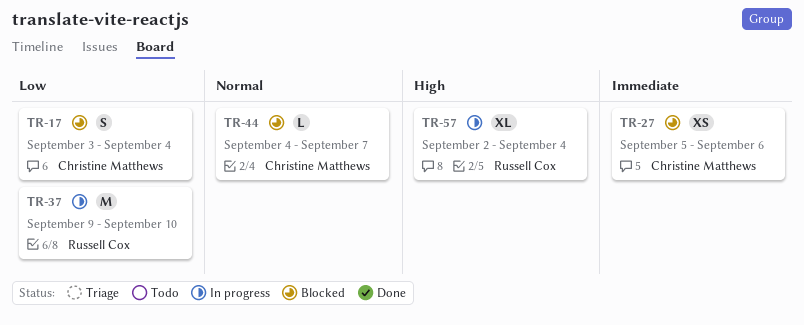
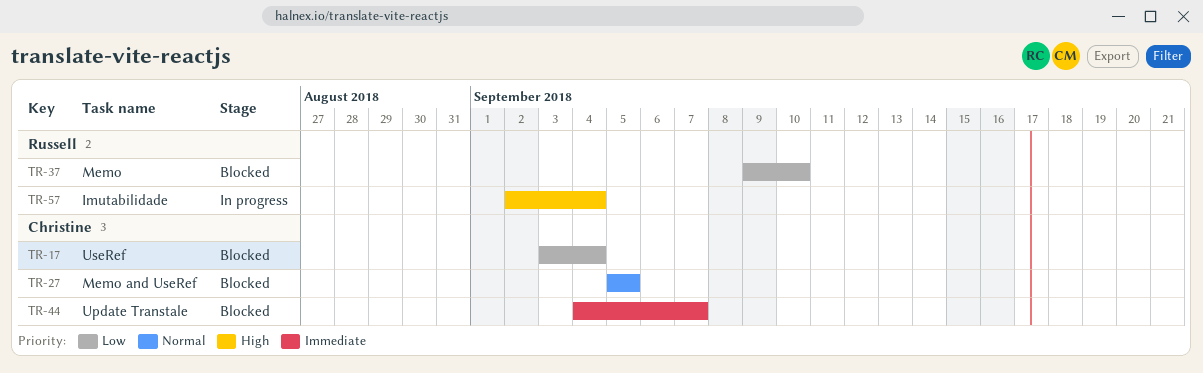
TR-27, priority: Immediate -> Normal
TR-27, due: Sep 6 -> Sep 5
TR-37, status: In progress -> Blocked
TR-44, priority: Normal -> Immediate

